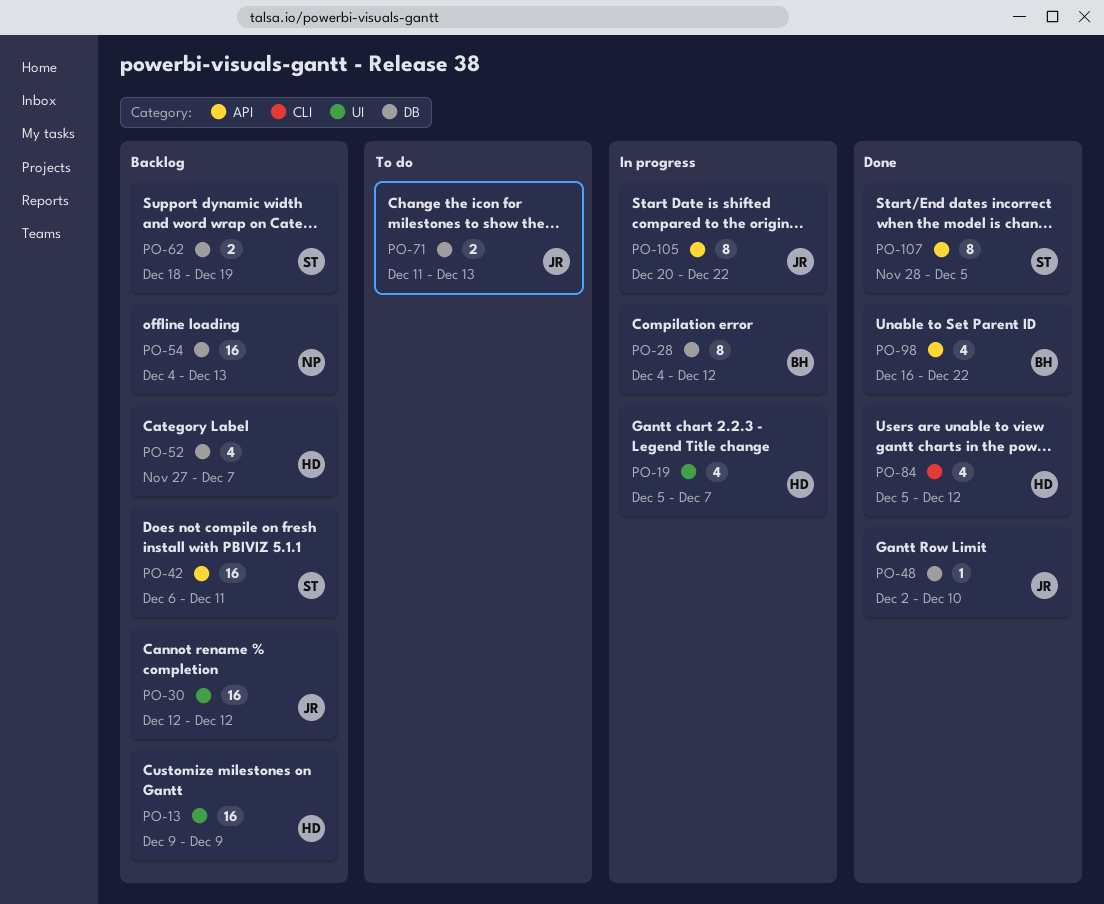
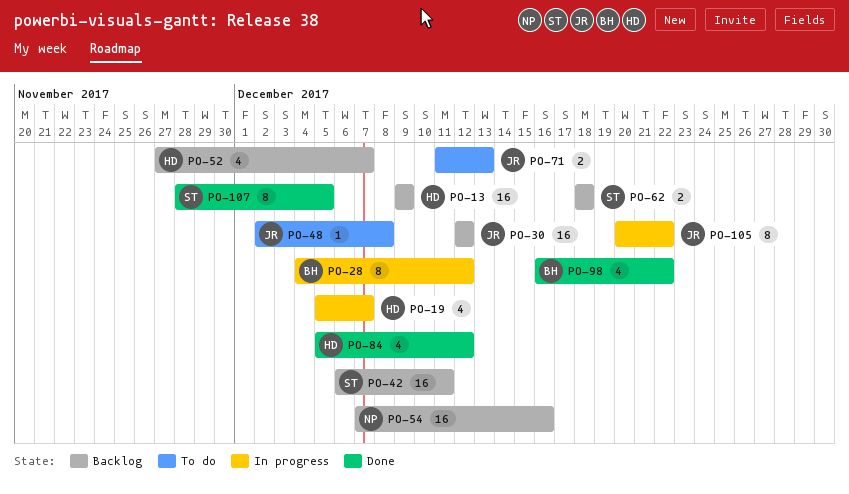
PO-48, status: Done -> To do
PO-48, due: Dec 10 -> Dec 8
PO-54, start: Dec 4 -> Dec 7
PO-54, due: Dec 13 -> Dec 16
PO-62, due: Dec 19 -> Dec 18

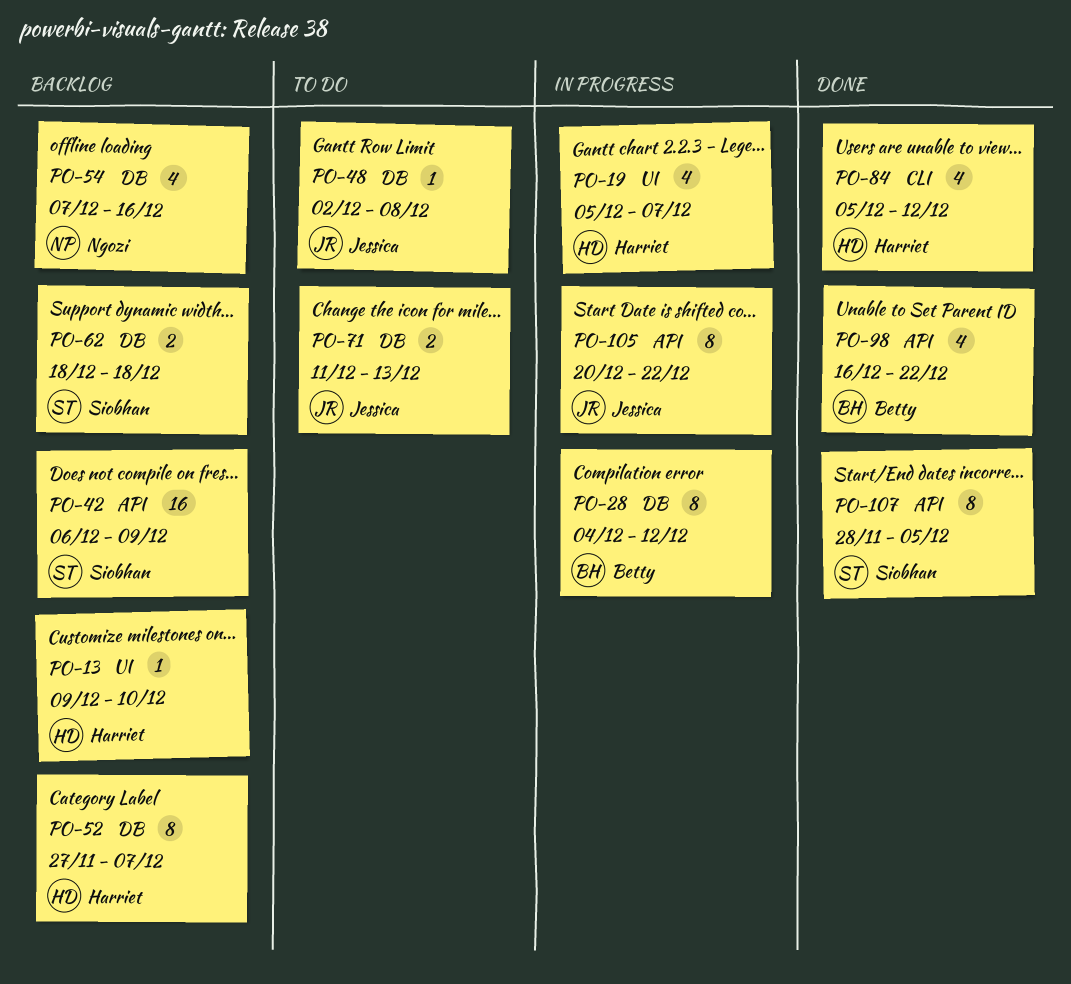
PO-13, estimate: 16 -> 1
PO-13, due: Dec 9 -> Dec 10
PO-30: present -> none
PO-42, due: Dec 11 -> Dec 9
PO-52, estimate: 4 -> 8
PO-54, estimate: 16 -> 4

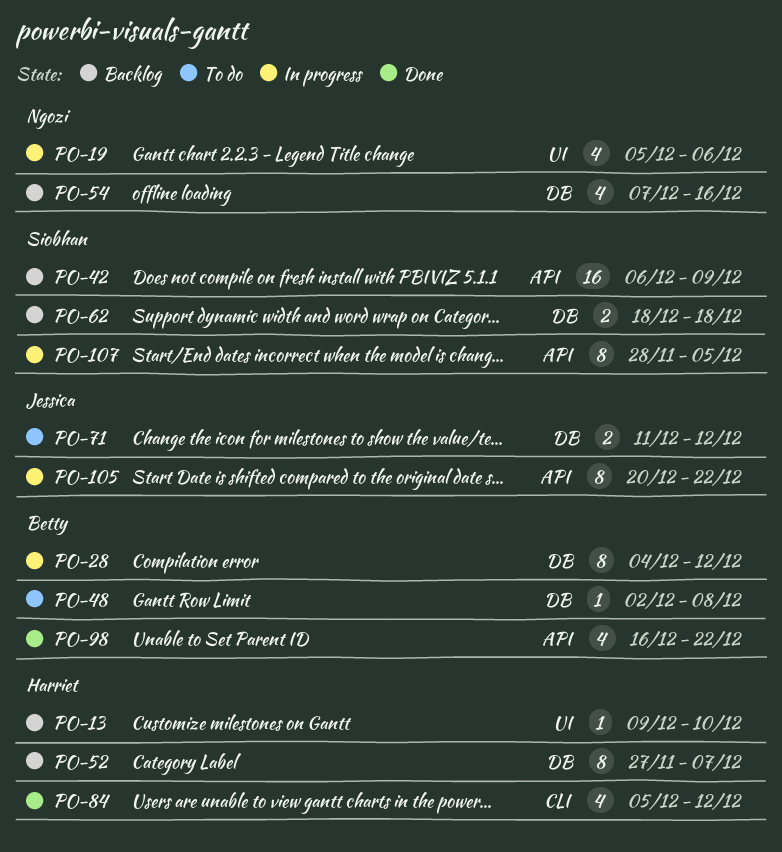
PO-19, owner: Harriet -> Ngozi
PO-19, due: Dec 7 -> Dec 6
PO-48, owner: Jessica -> Betty
PO-71, due: Dec 13 -> Dec 12
PO-107, status: Done -> In progress

